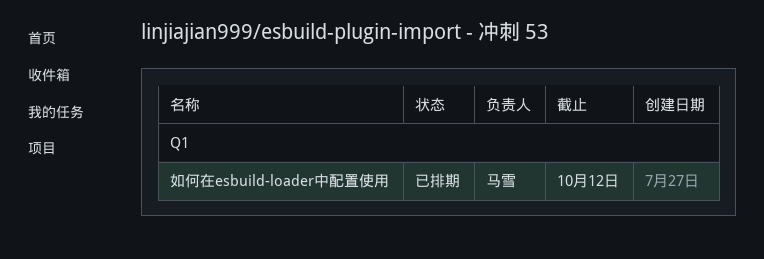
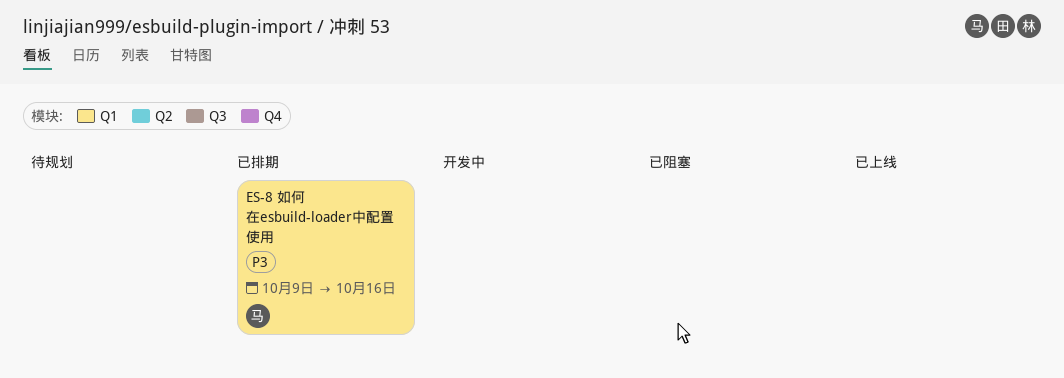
如何在esbuild-loader中配置使用, due: Oct 12 -> Oct 16

